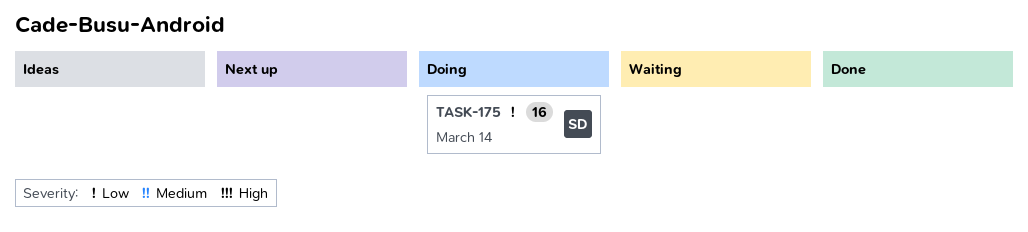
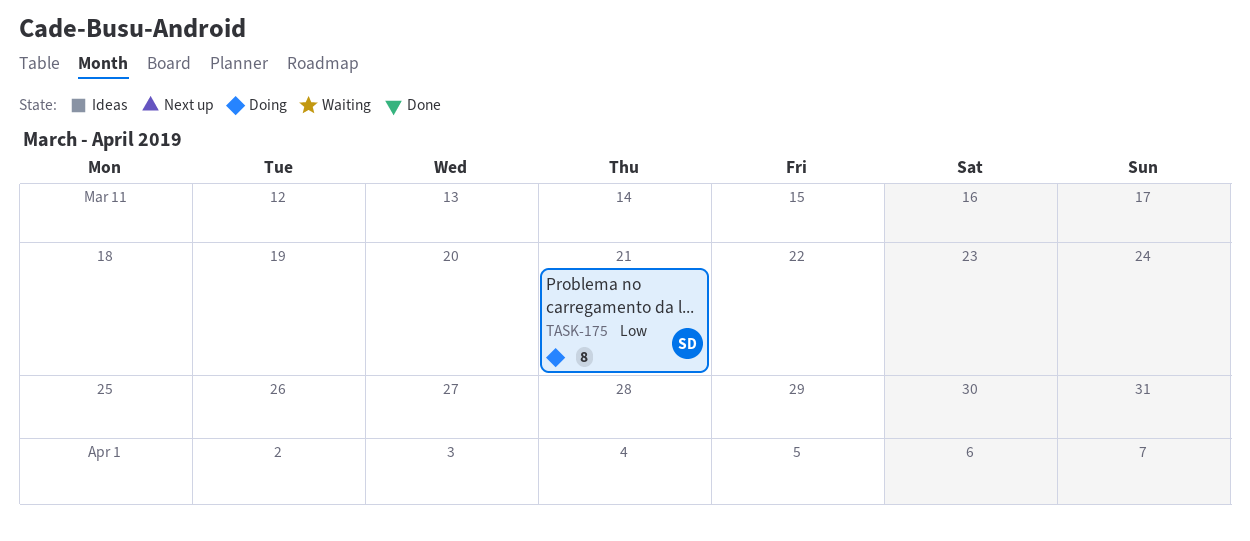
TASK-175, estimate: 16 -> 8
TASK-175, due: Mar 14 -> Mar 21

